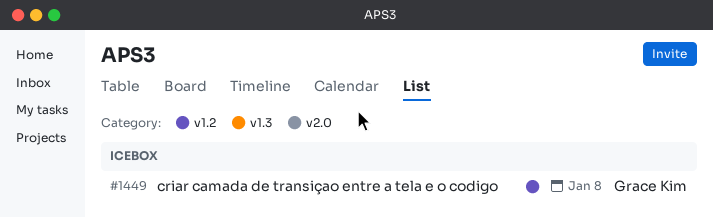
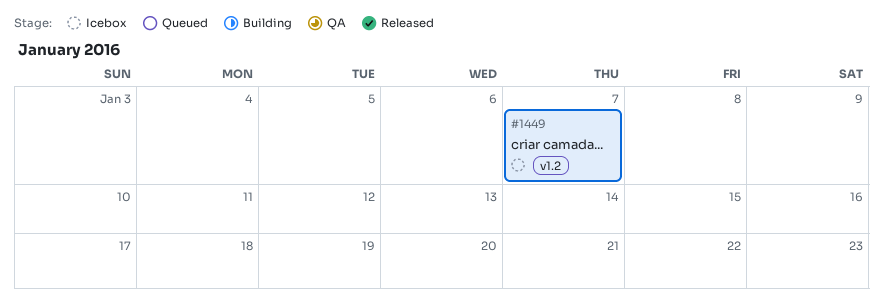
#1449, due: Jan 8 -> Jan 7

